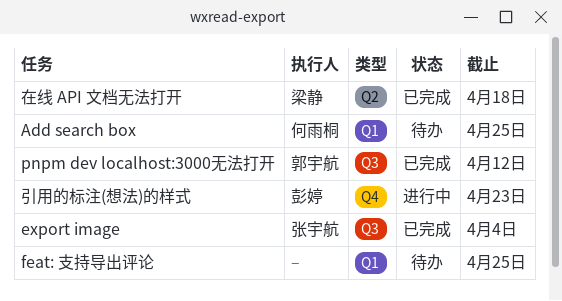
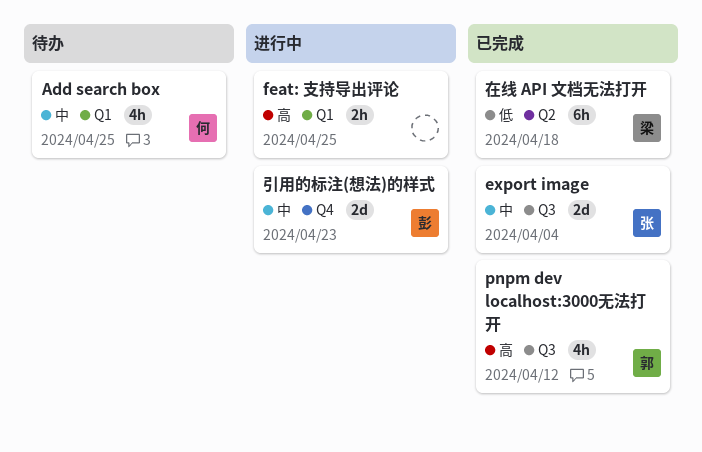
feat: 支持导出评论, status: 待办 -> 进行中

